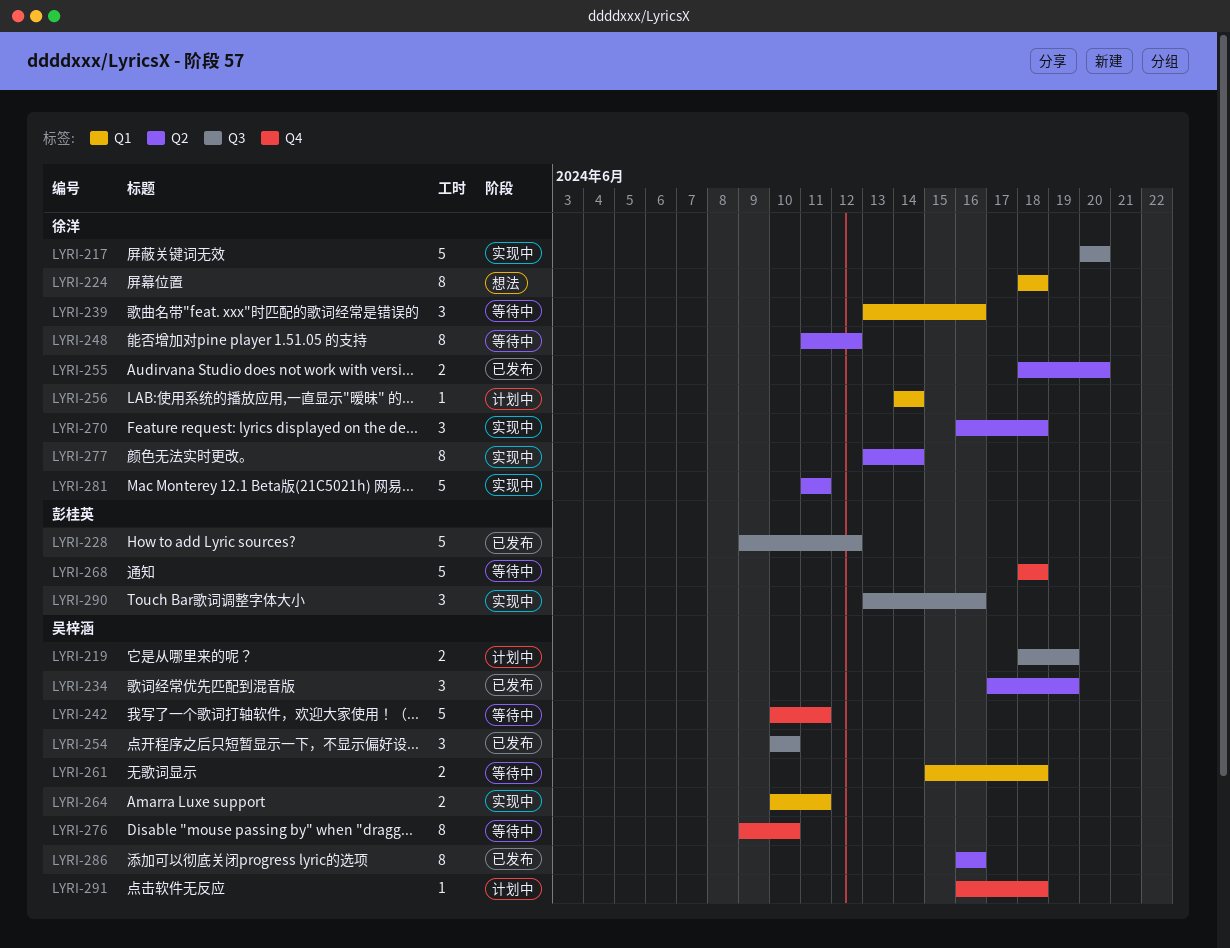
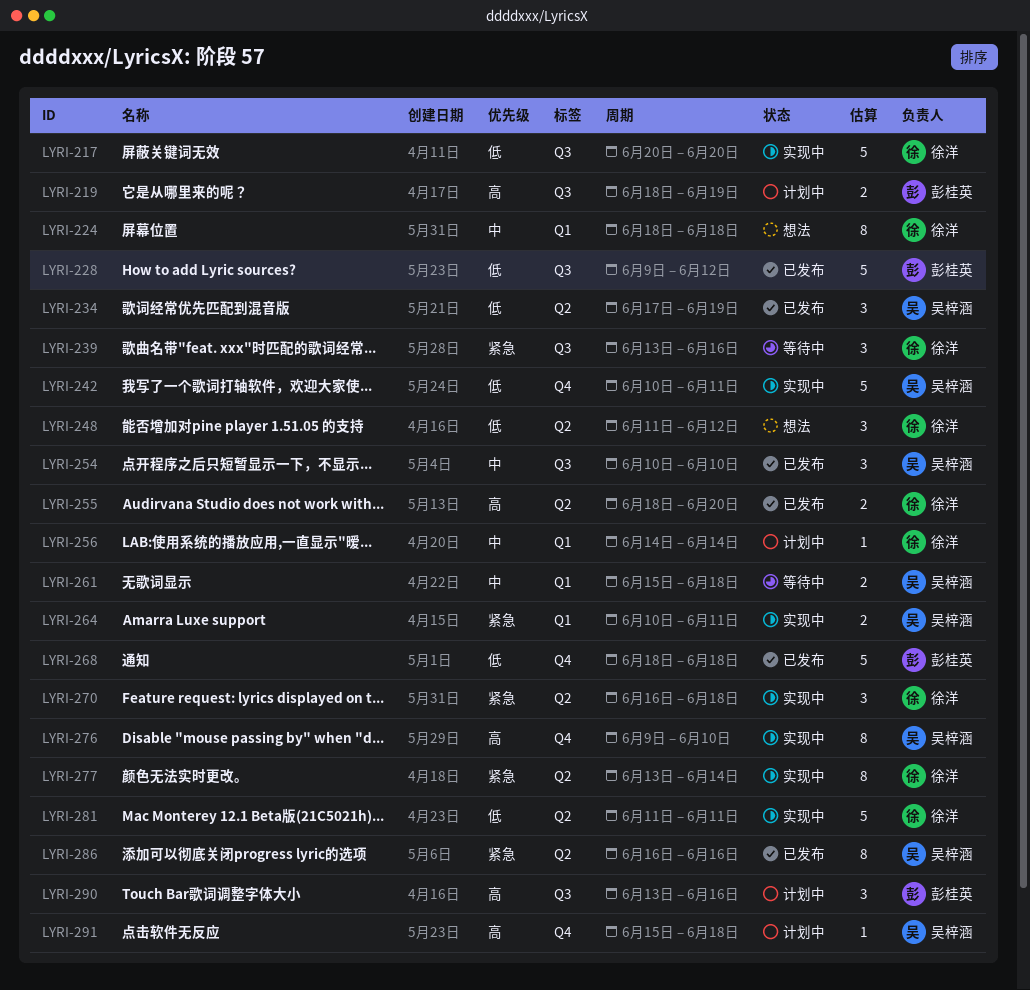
LYRI-219, owner: 吴梓涵 -> 彭桂英
LYRI-239, label: Q1 -> Q3
LYRI-242, status: 等待中 -> 实现中
LYRI-248, status: 等待中 -> 想法
LYRI-248, estimate: 8 -> 3
LYRI-268, status: 等待中 -> 已发布
LYRI-276, status: 等待中 -> 实现中
LYRI-290, status: 实现中 -> 计划中
LYRI-291, start: Jun 16 -> Jun 15

